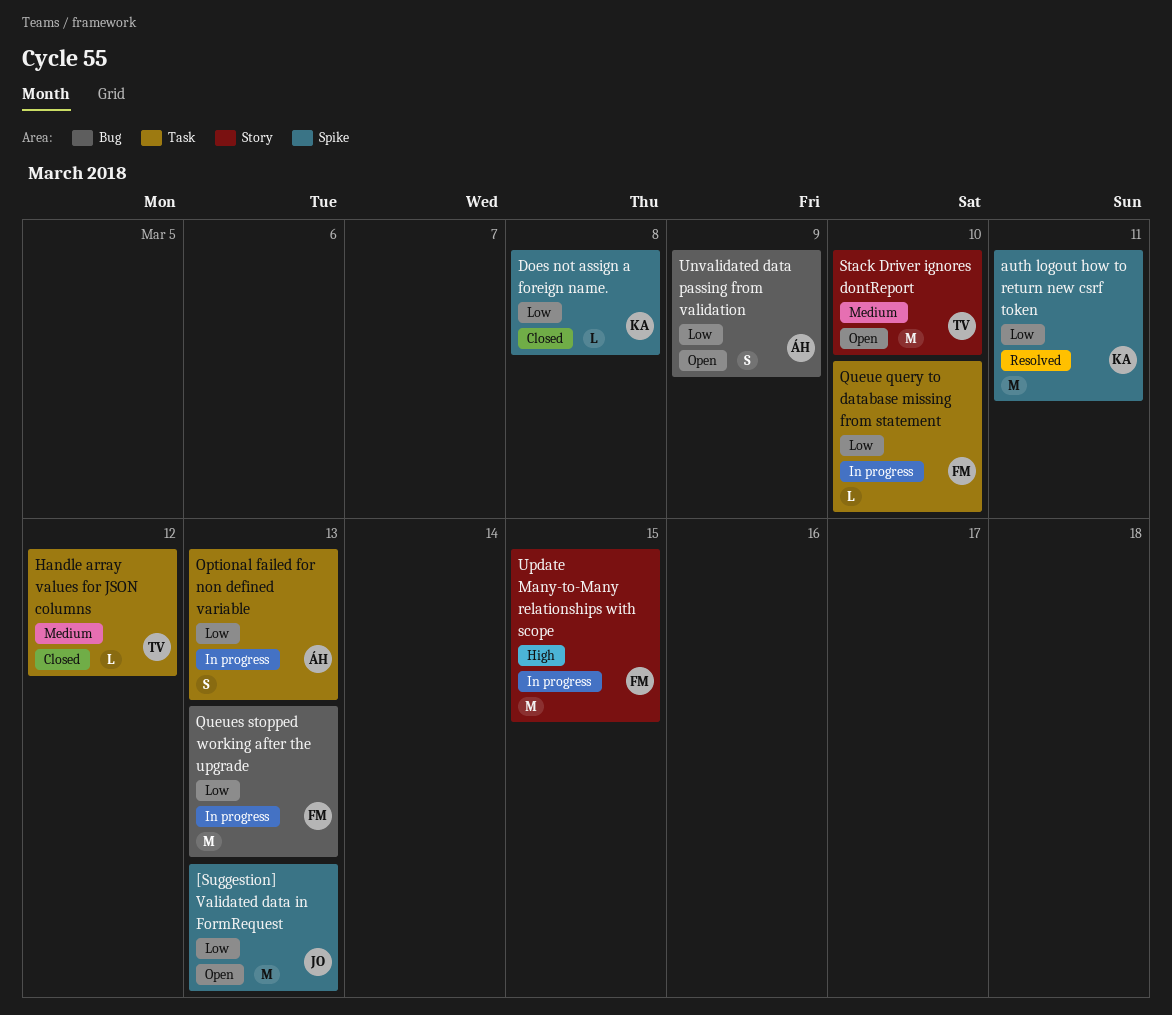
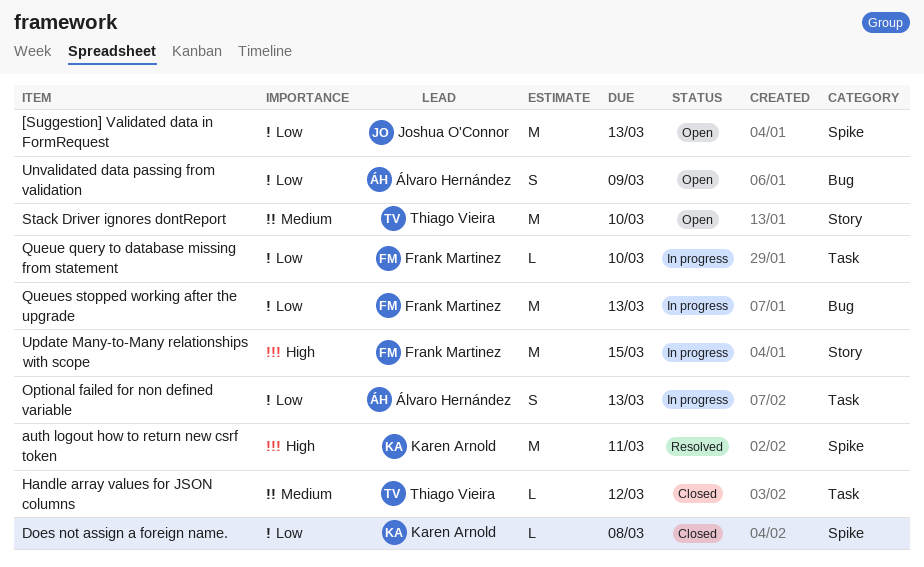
auth logout how to return new csrf token, priority: Low -> High

